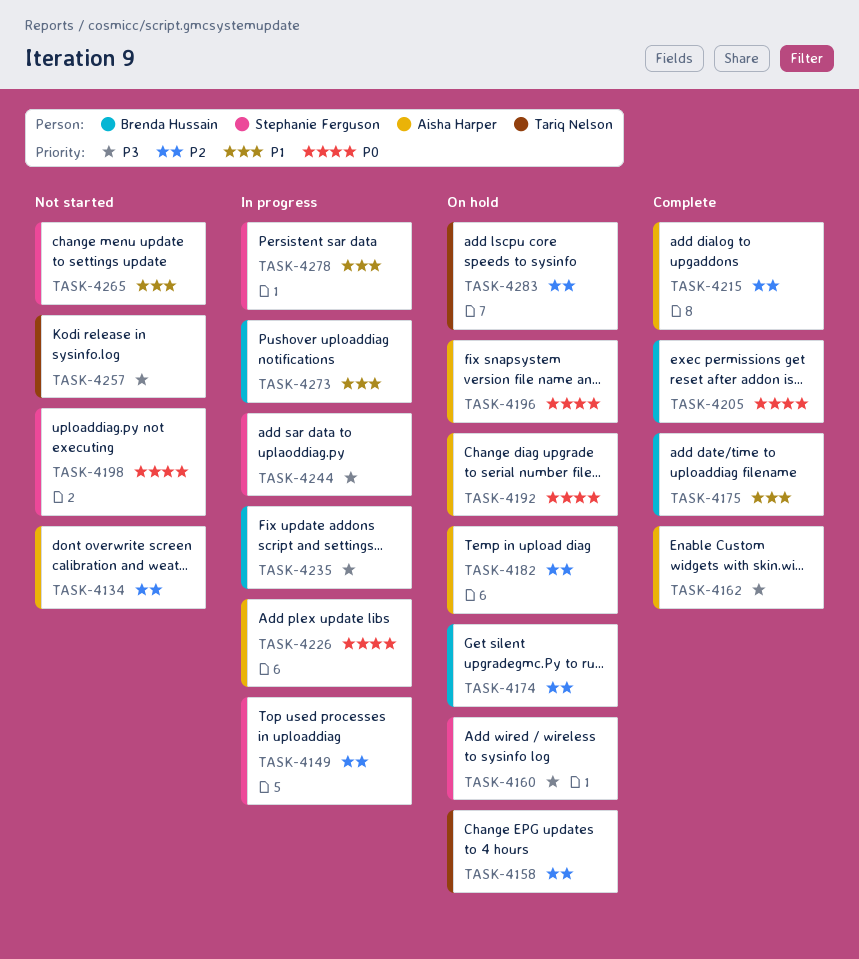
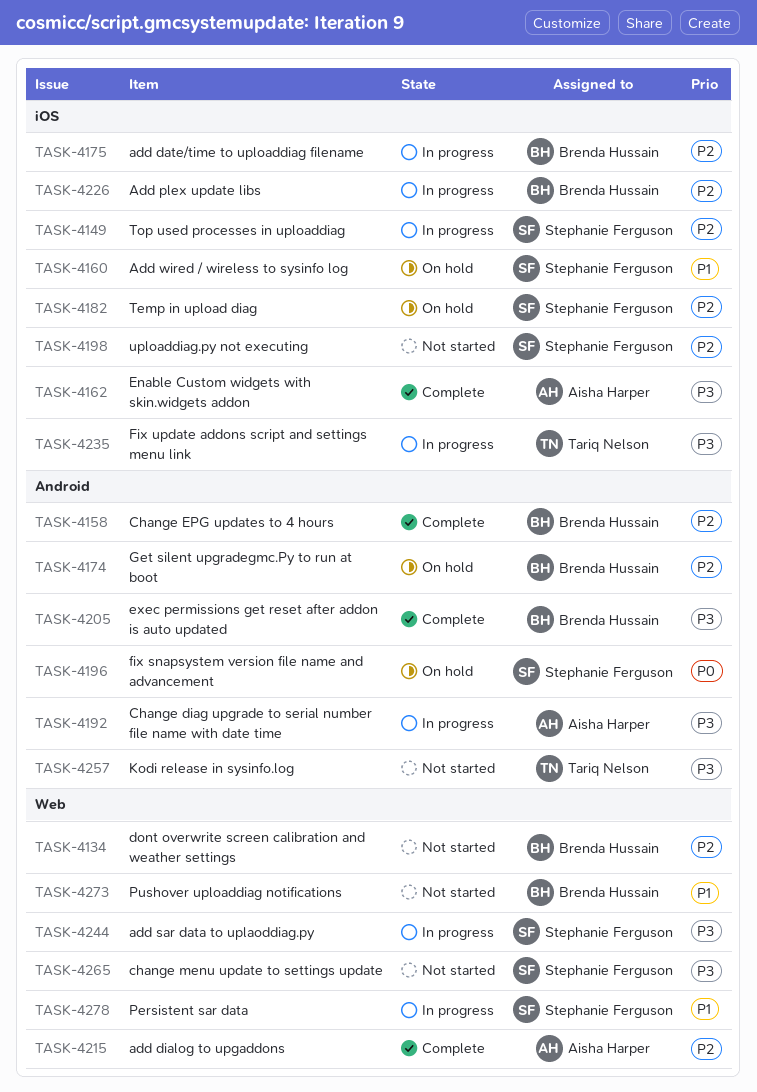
TASK-4134, owner: Aisha Harper -> Brenda Hussain
TASK-4158, status: On hold -> Complete
TASK-4158, owner: Tariq Nelson -> Brenda Hussain
TASK-4160, priority: P3 -> P1
TASK-4175, status: Complete -> In progress
TASK-4175, priority: P1 -> P2
TASK-4182, owner: Aisha Harper -> Stephanie Ferguson
TASK-4192, status: On hold -> In progress
TASK-4192, priority: P0 -> P3
TASK-4196, owner: Aisha Harper -> Stephanie Ferguson
TASK-4198, priority: P0 -> P2
TASK-4205, priority: P0 -> P3
TASK-4226, owner: Aisha Harper -> Brenda Hussain
TASK-4226, priority: P0 -> P2
TASK-4235, owner: Brenda Hussain -> Tariq Nelson
TASK-4265, priority: P1 -> P3
TASK-4273, status: In progress -> Not started
TASK-4283: present -> none

